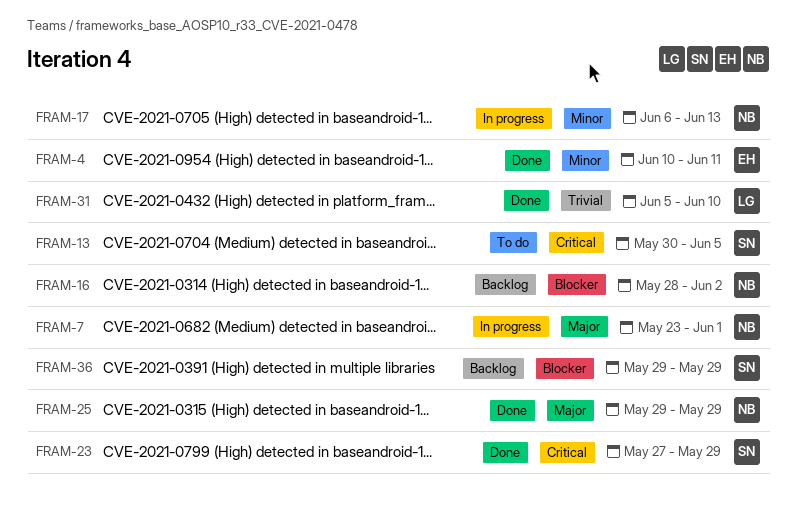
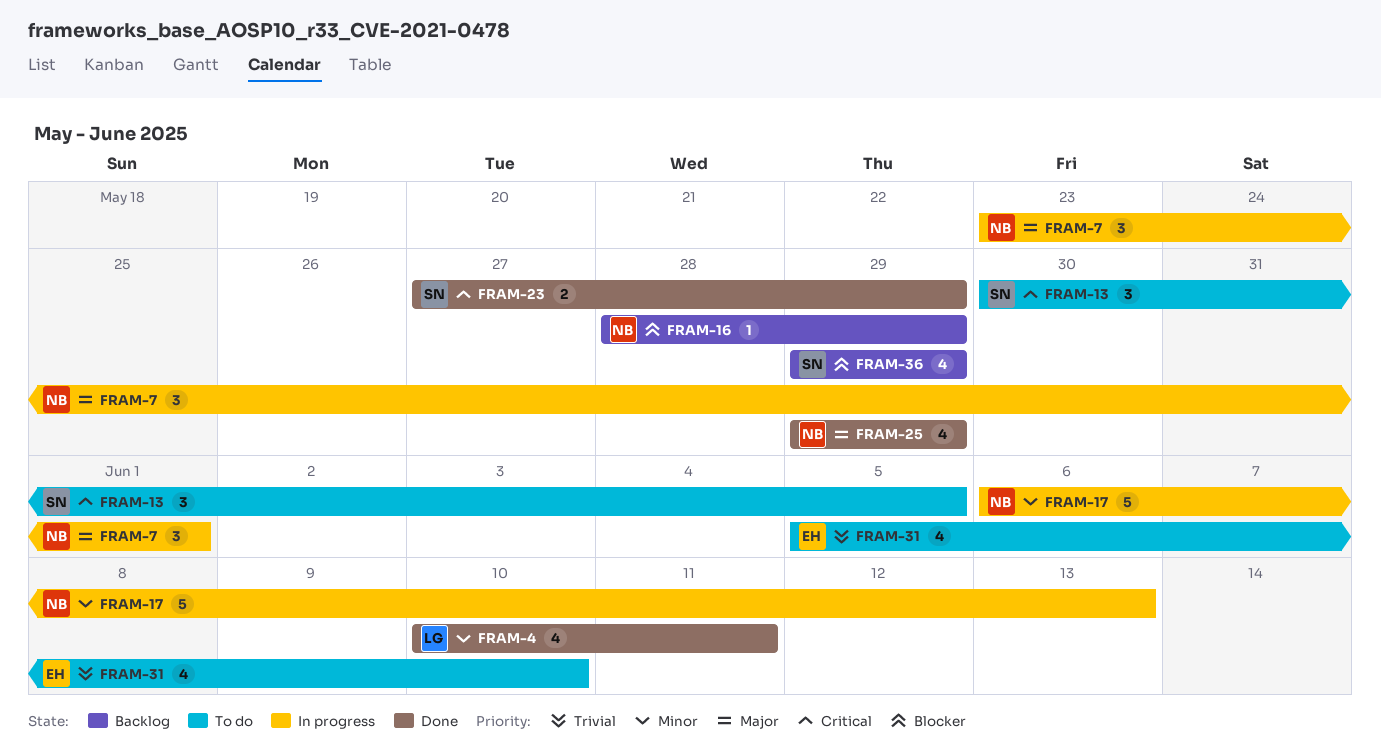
FRAM-4, owner: EH -> LG
FRAM-16, due: Jun 2 -> May 29
FRAM-31, status: Done -> To do
FRAM-31, owner: LG -> EH

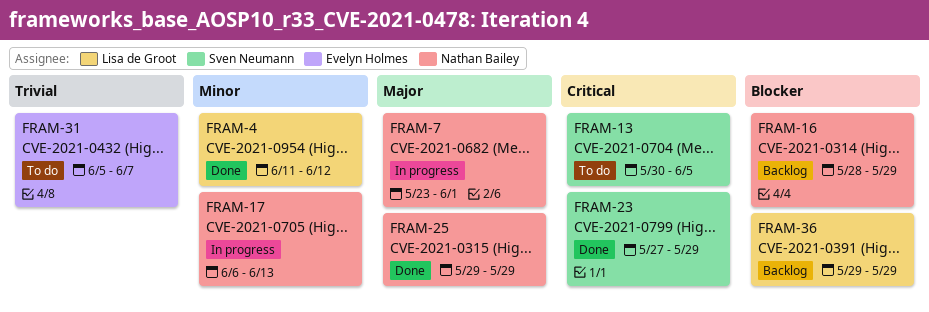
FRAM-4, start: Jun 10 -> Jun 11
FRAM-4, due: Jun 11 -> Jun 12
FRAM-31, due: Jun 10 -> Jun 7
FRAM-36, owner: Sven Neumann -> Lisa de Groot

